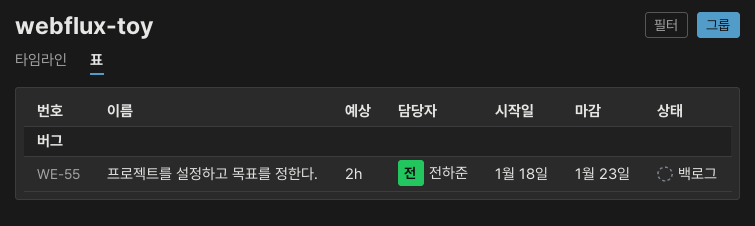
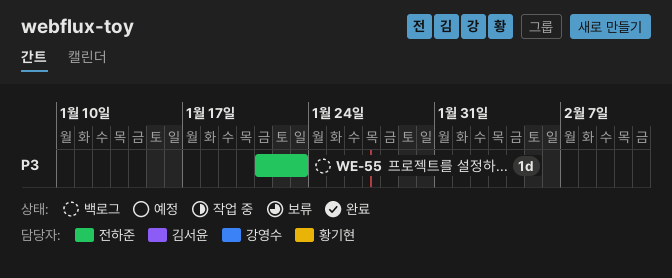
WE-55, estimate: 2h -> 1d
WE-55, start: Jan 18 -> Jan 21

